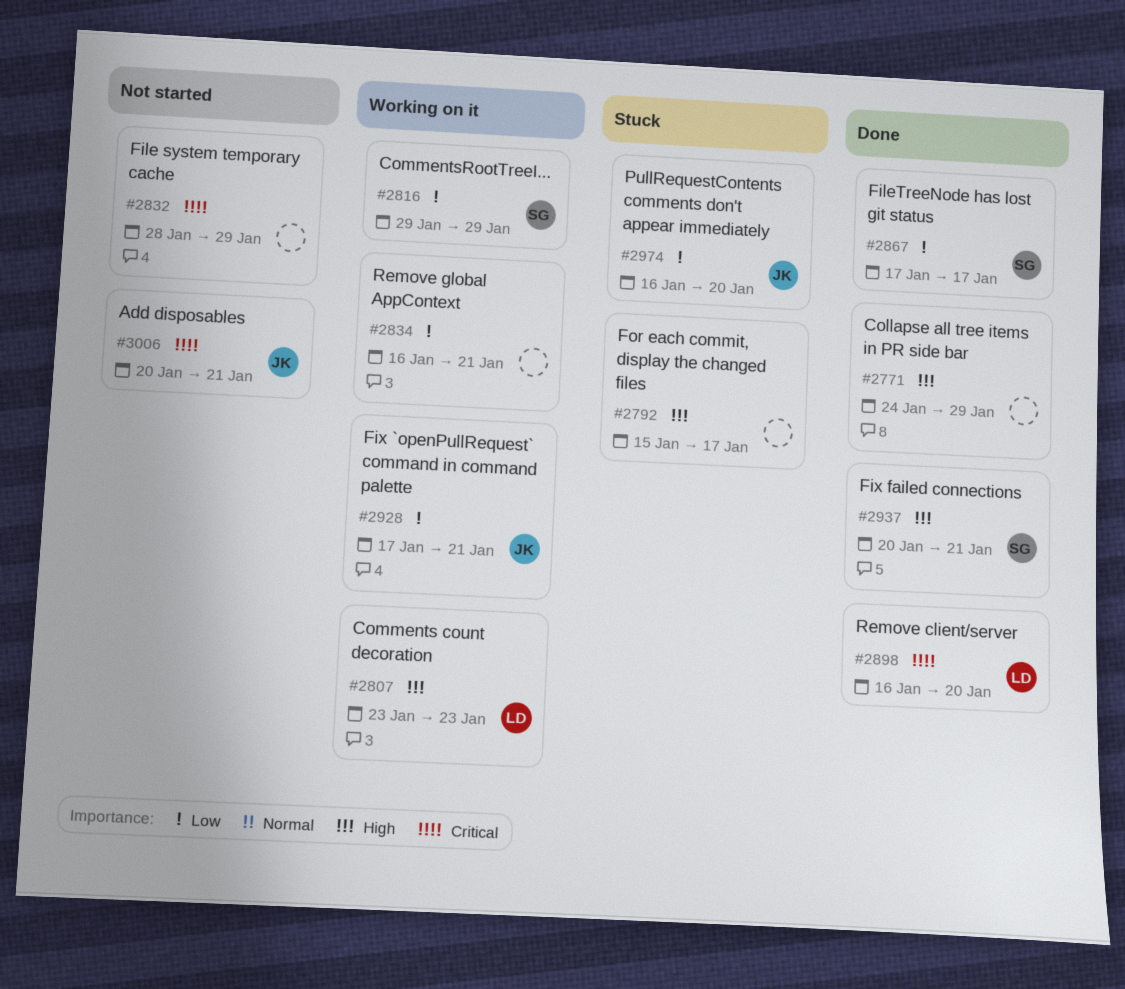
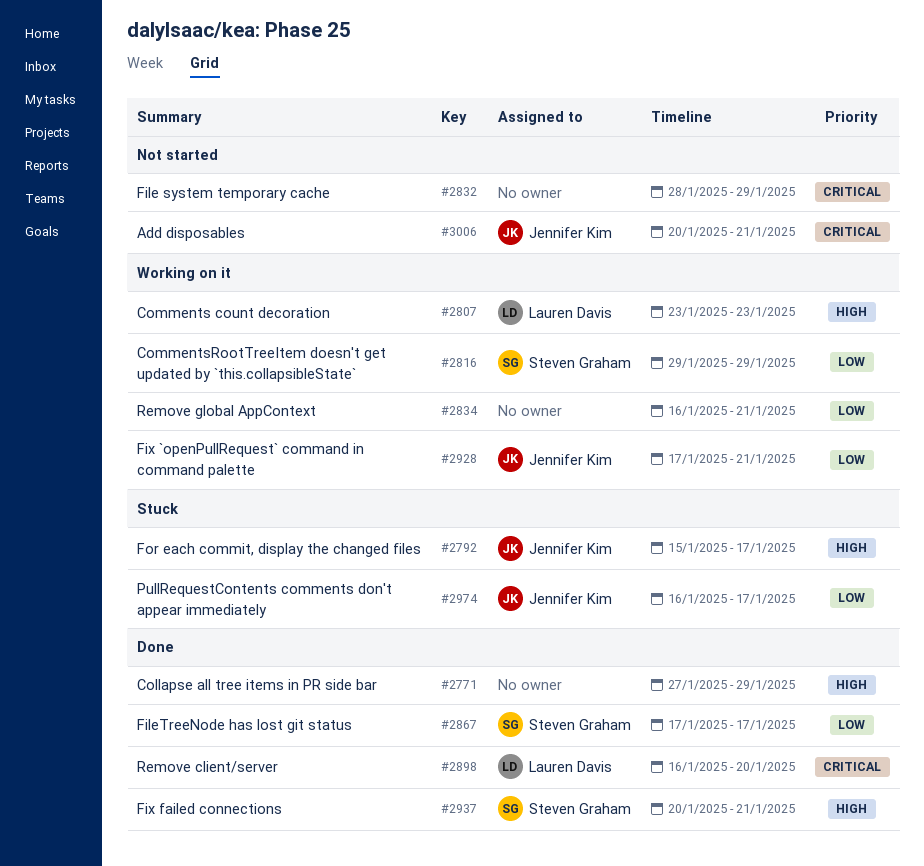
#2771, start: Jan 24 -> Jan 27
#2792, owner: none -> Jennifer Kim
#2974, due: Jan 20 -> Jan 17

